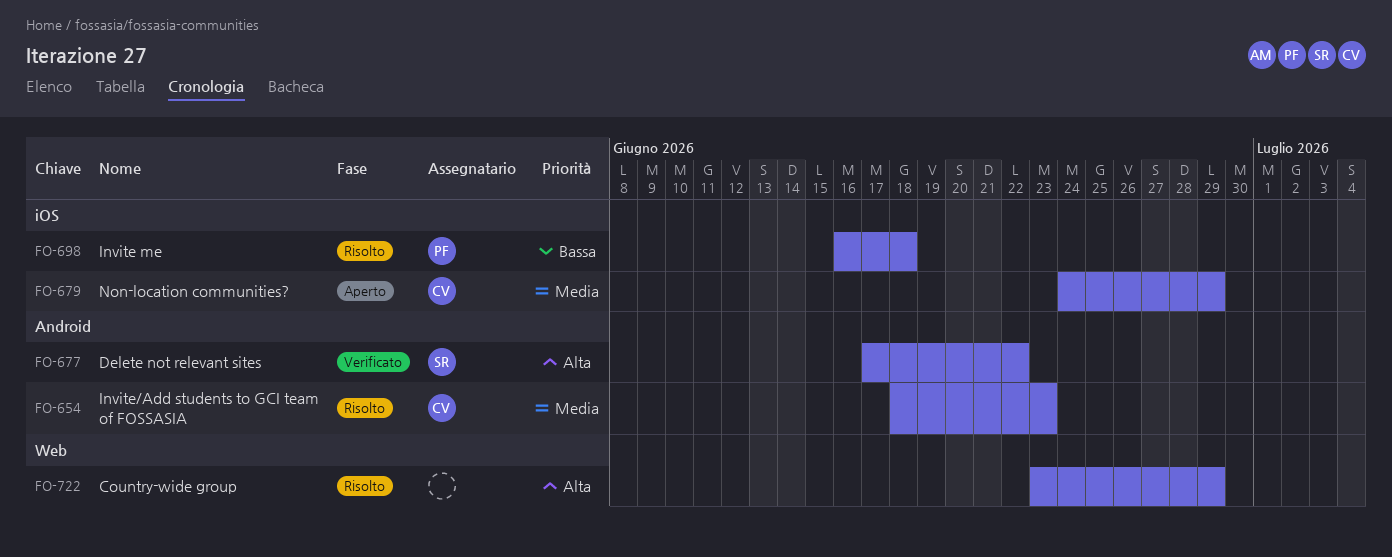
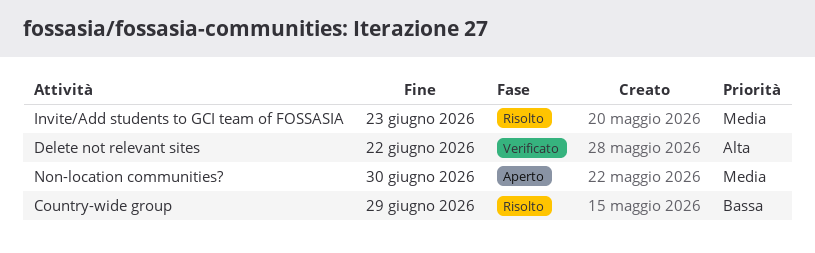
Country-wide group, priority: Alta -> Bassa
Invite me: present -> none
Non-location communities?, due: Jun 29 -> Jun 30

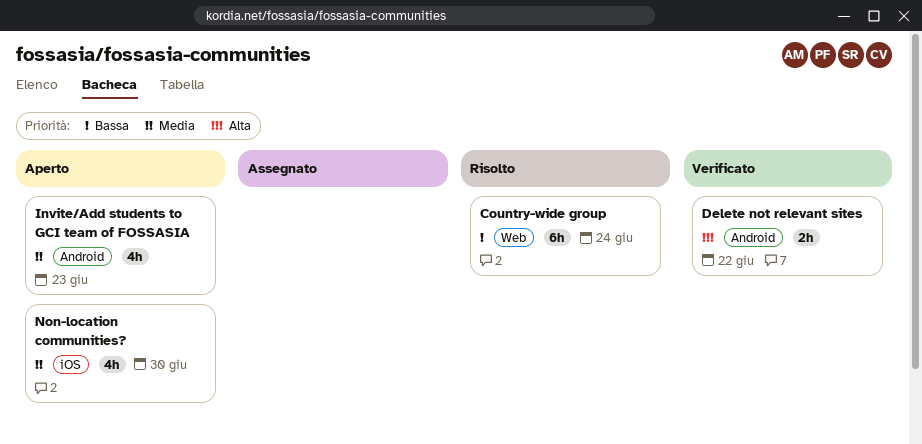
Country-wide group, due: Jun 29 -> Jun 24
Invite/Add students to GCI team of FOSSASIA, status: Risolto -> Aperto

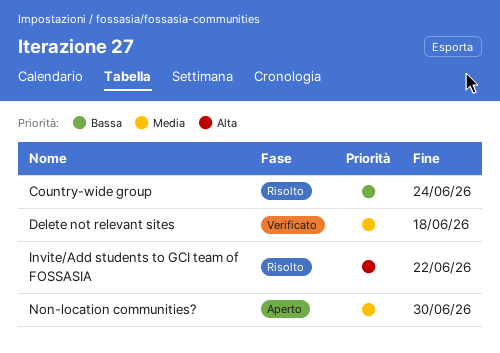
Delete not relevant sites, priority: Alta -> Media
Delete not relevant sites, due: Jun 22 -> Jun 18
Invite/Add students to GCI team of FOSSASIA, status: Aperto -> Risolto
Invite/Add students to GCI team of FOSSASIA, priority: Media -> Alta
Invite/Add students to GCI team of FOSSASIA, due: Jun 23 -> Jun 22

